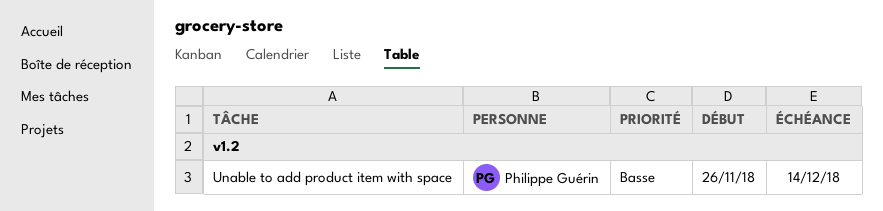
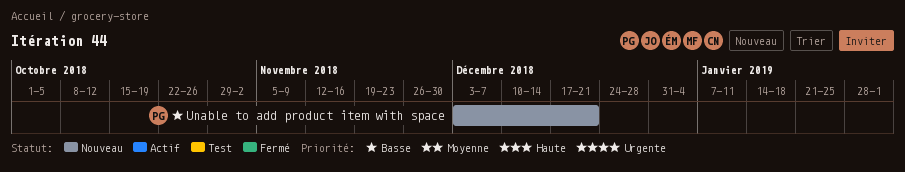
Unable to add product item with space, start: Nov 26 -> Dec 3
Unable to add product item with space, due: Dec 14 -> Dec 21

